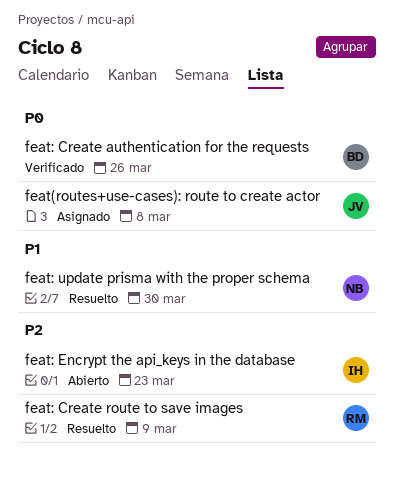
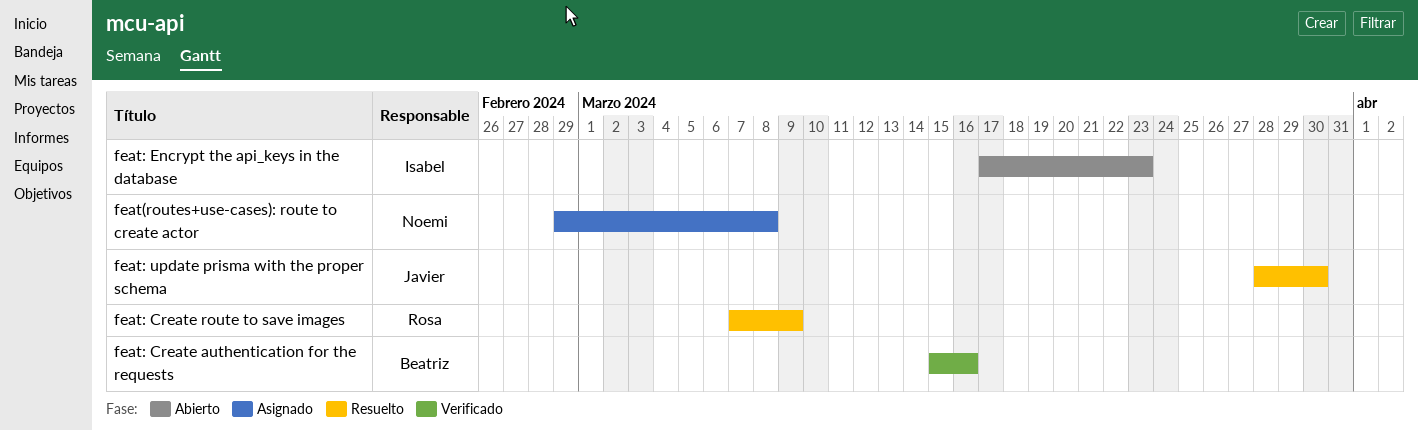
feat(routes+use-cases): route to create actor, owner: Javier -> Noemi
feat: Create authentication for the requests, due: Mar 26 -> Mar 16
feat: update prisma with the proper schema, owner: Noemi -> Javier

